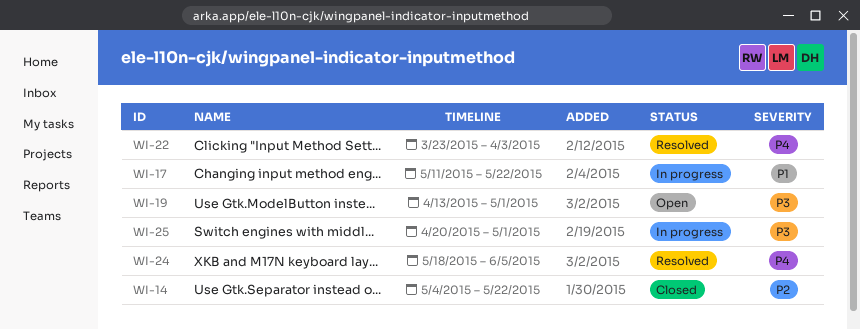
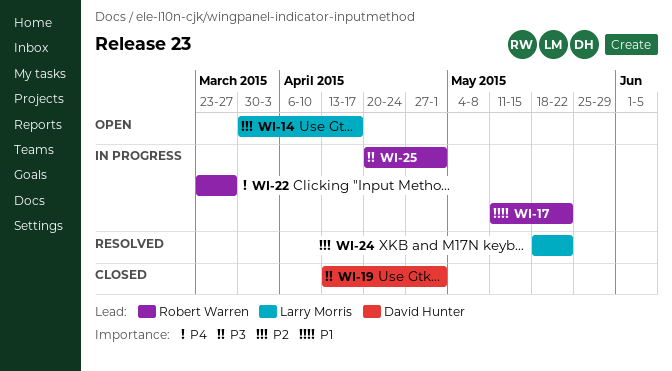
WI-14, status: Closed -> Open
WI-14, start: May 4 -> Mar 30
WI-14, due: May 22 -> Apr 17
WI-19, status: Open -> Closed
WI-22, status: Resolved -> In progress
WI-22, due: Apr 3 -> Mar 27
WI-24, priority: P4 -> P2
WI-24, due: Jun 5 -> May 22

